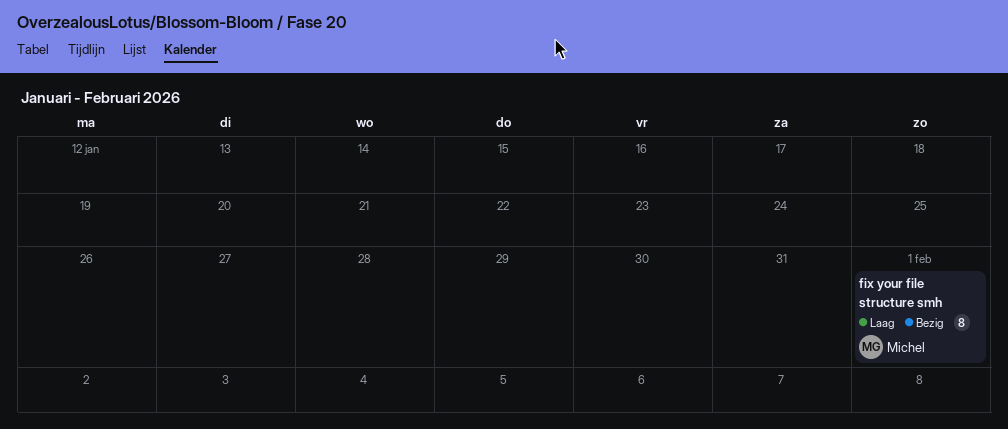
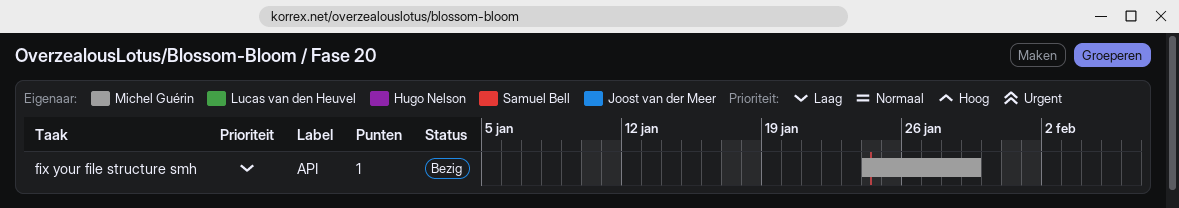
fix your file structure smh, estimate: 8 -> 1
fix your file structure smh, due: Feb 1 -> Jan 29

